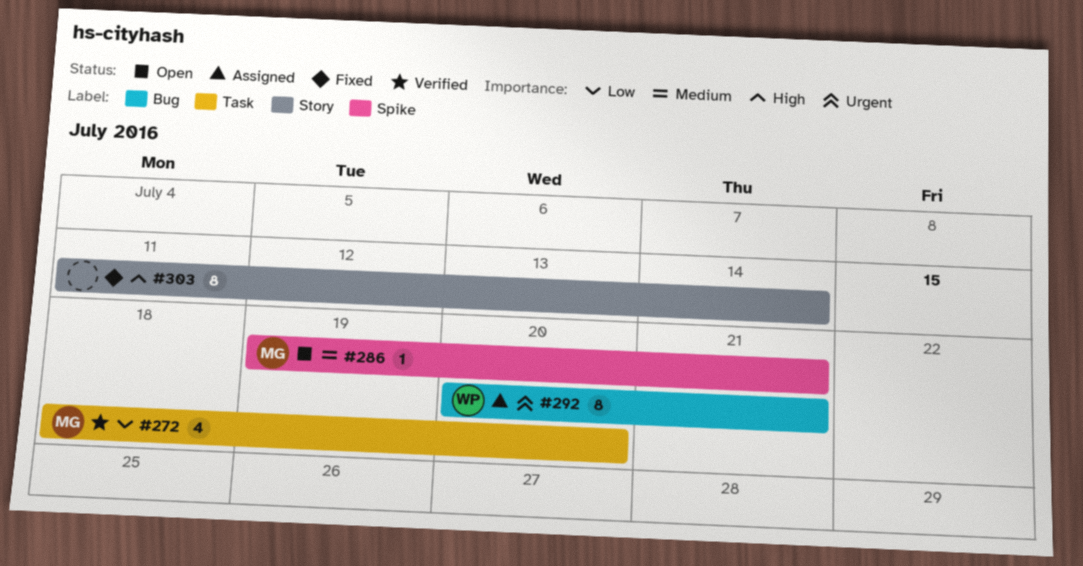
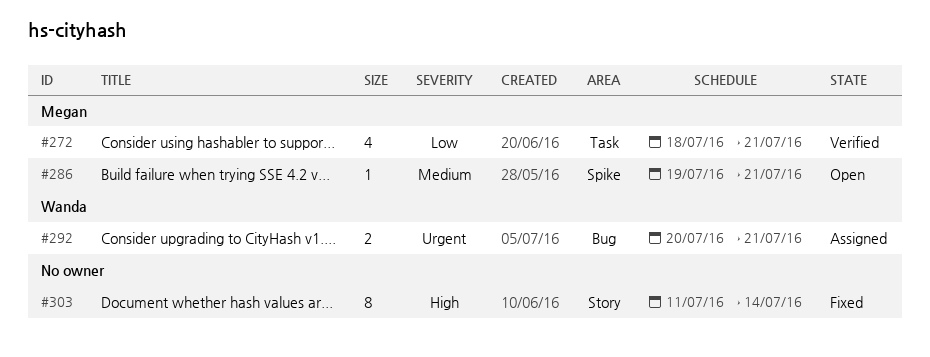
#272, due: Jul 20 -> Jul 21
#292, estimate: 8 -> 2

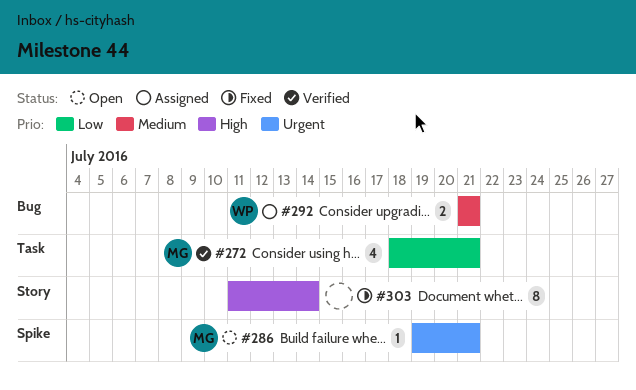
#286, priority: Medium -> Urgent
#292, priority: Urgent -> Medium
#292, start: Jul 20 -> Jul 21

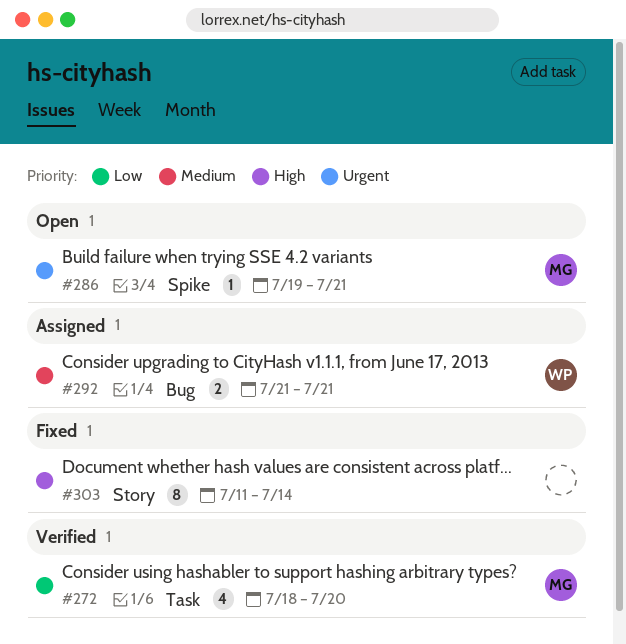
#272, due: Jul 21 -> Jul 20

